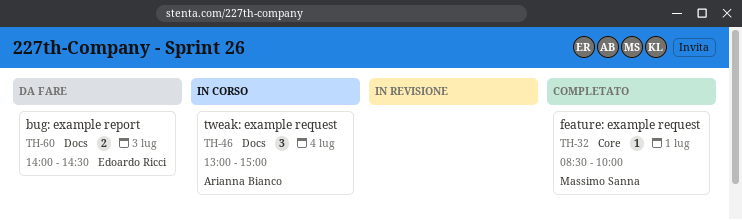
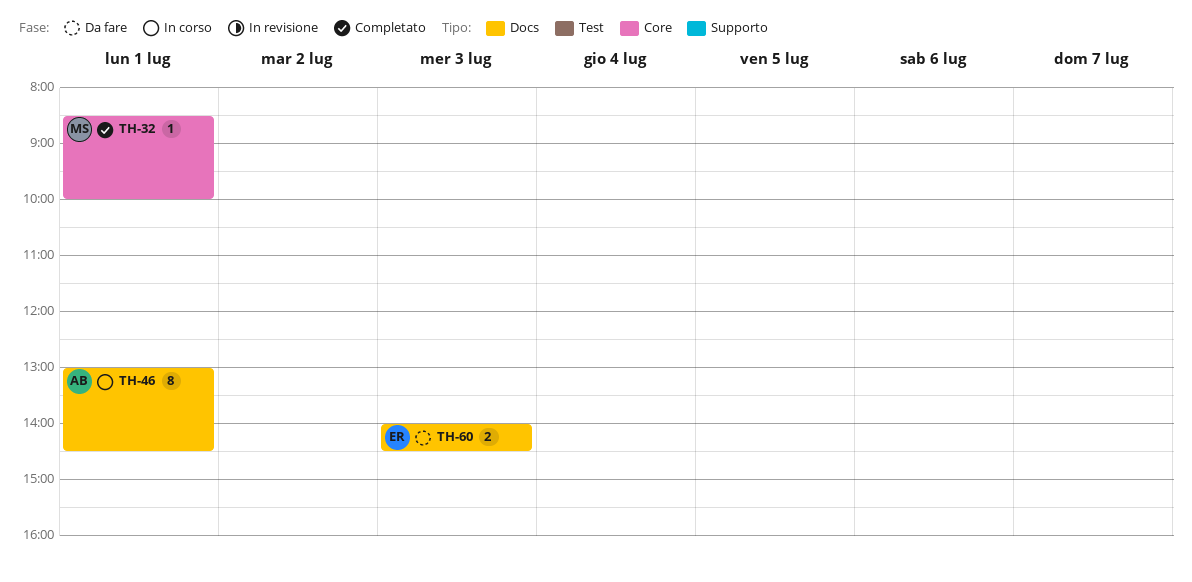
TH-46, estimate: 3 -> 8
TH-46, day: Jul 4 -> Jul 1
TH-46, ends: 15:00 -> 14:30

